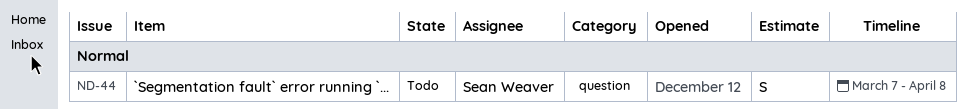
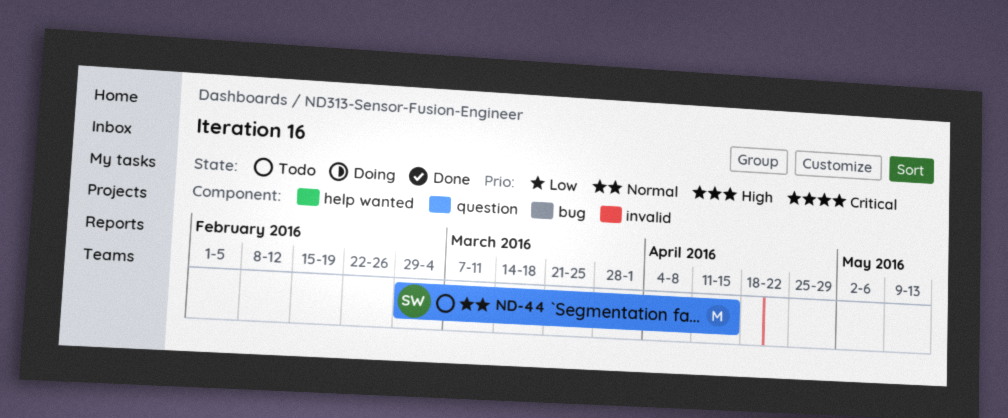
ND-44, estimate: S -> M
ND-44, start: Mar 7 -> Feb 29
ND-44, due: Apr 8 -> Apr 15

